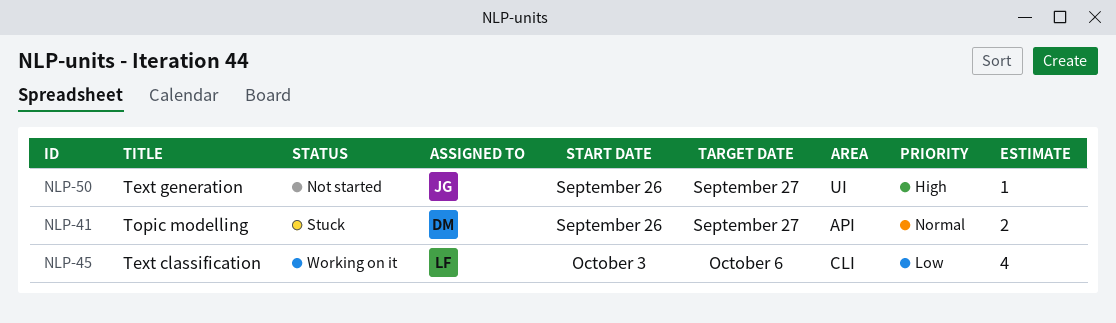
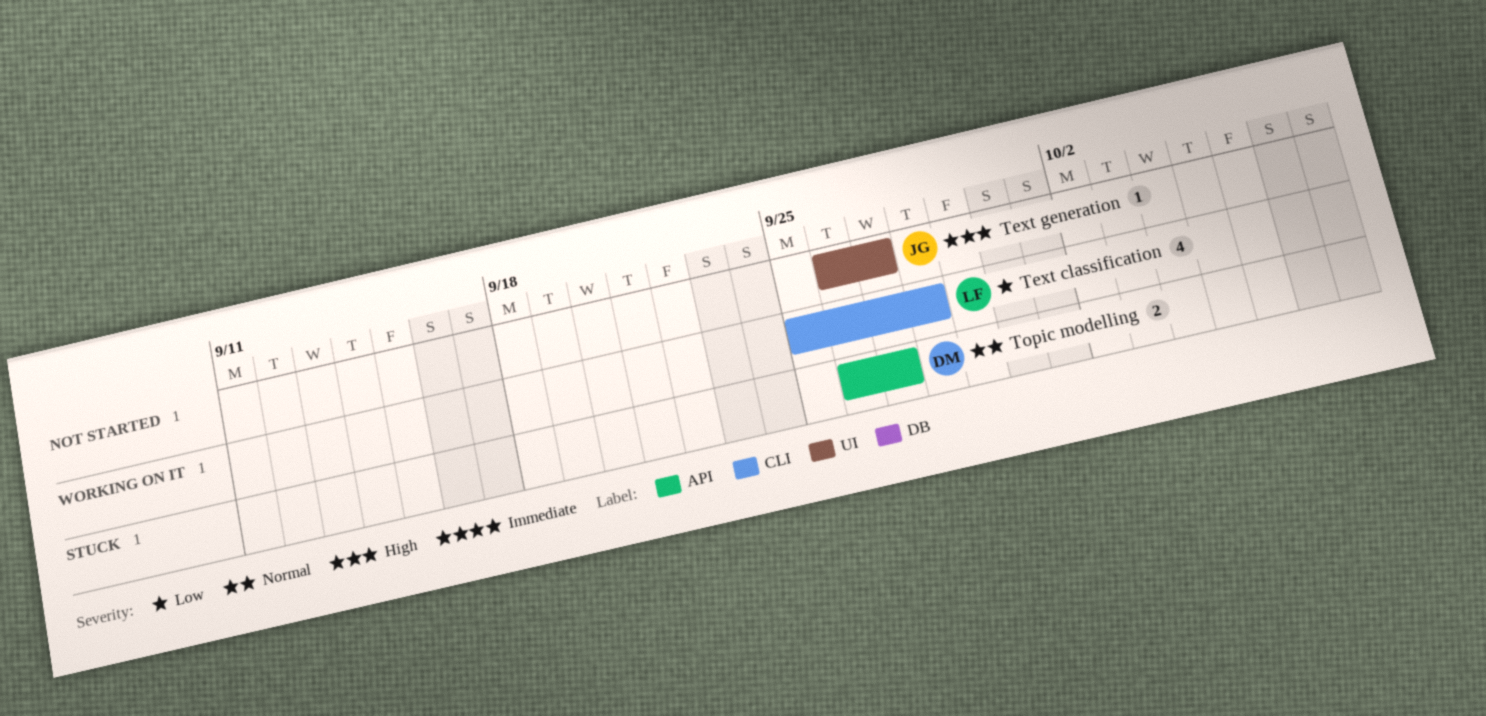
Text classification, start: Oct 3 -> Sep 25
Text classification, due: Oct 6 -> Sep 28

